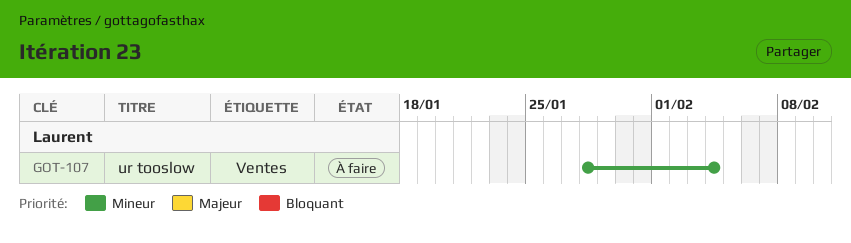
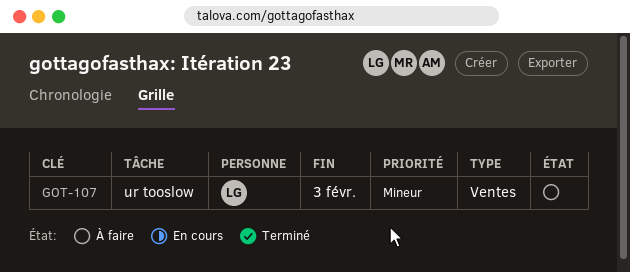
GOT-107, due: Feb 4 -> Feb 3

